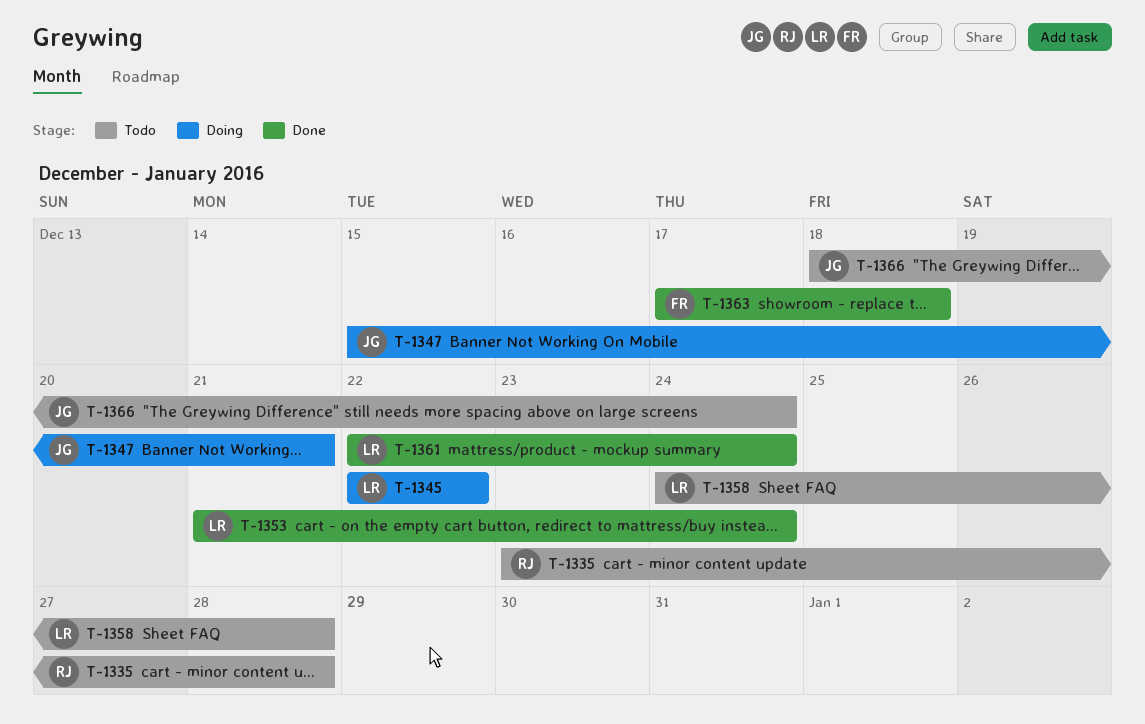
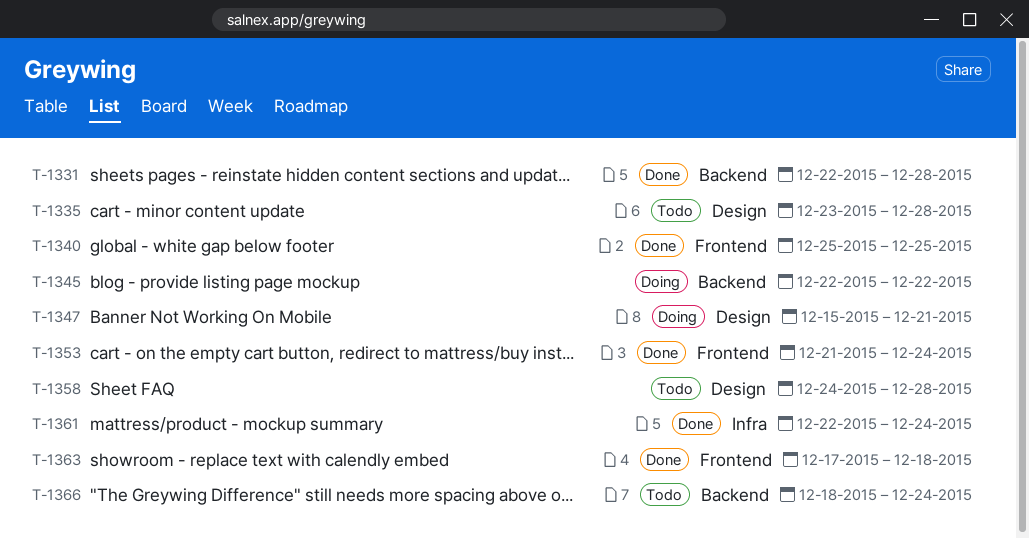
T-1331: none -> present
T-1340: none -> present

